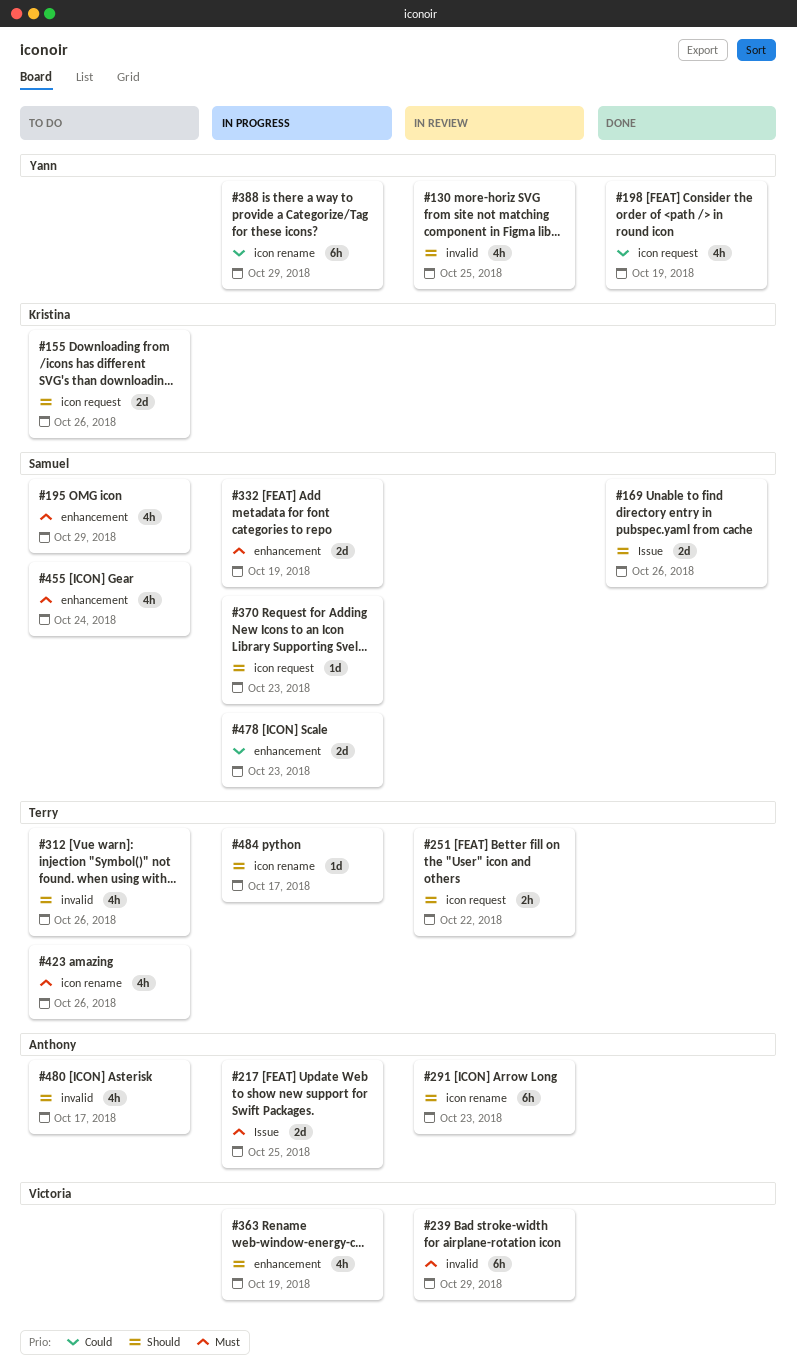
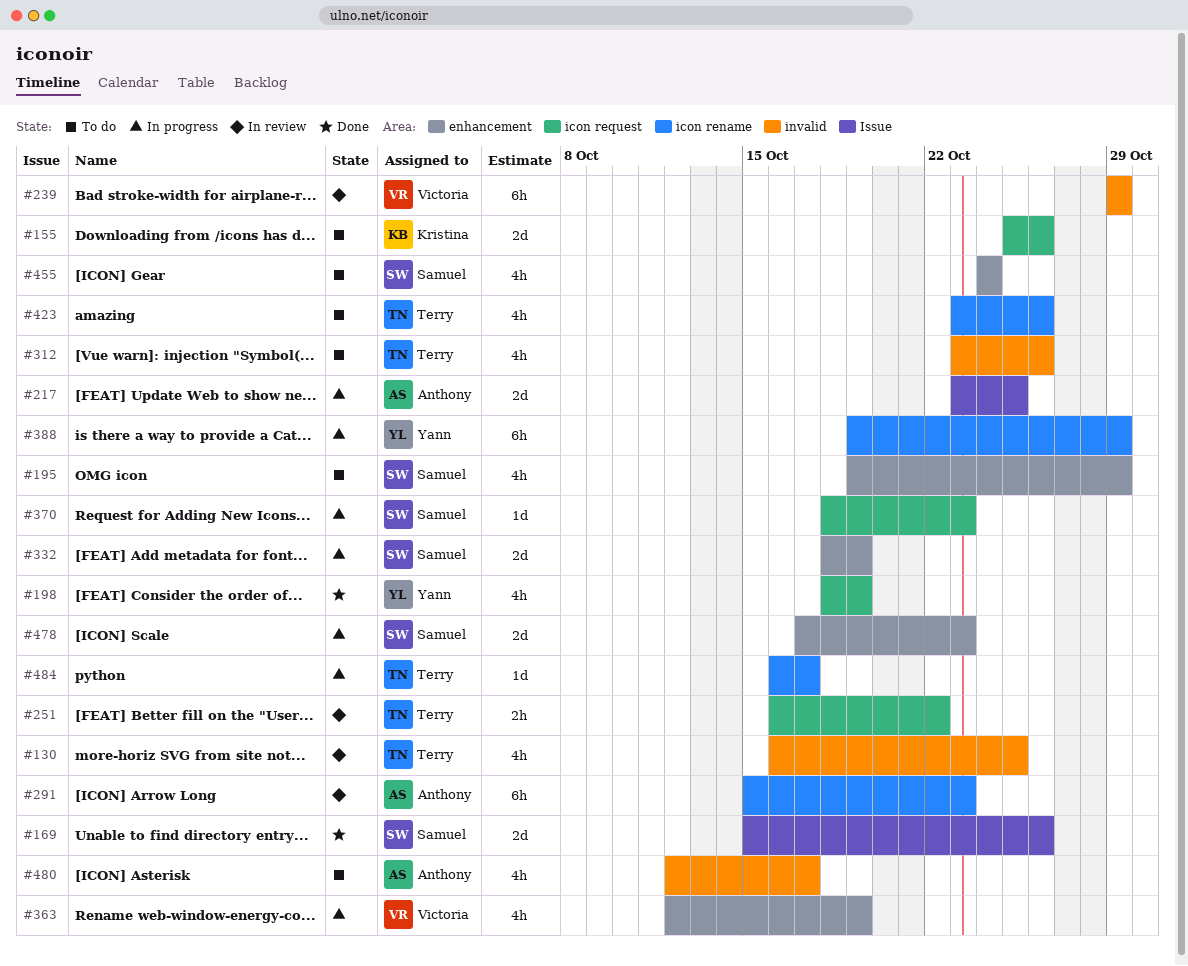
#130, owner: Yann -> Terry

